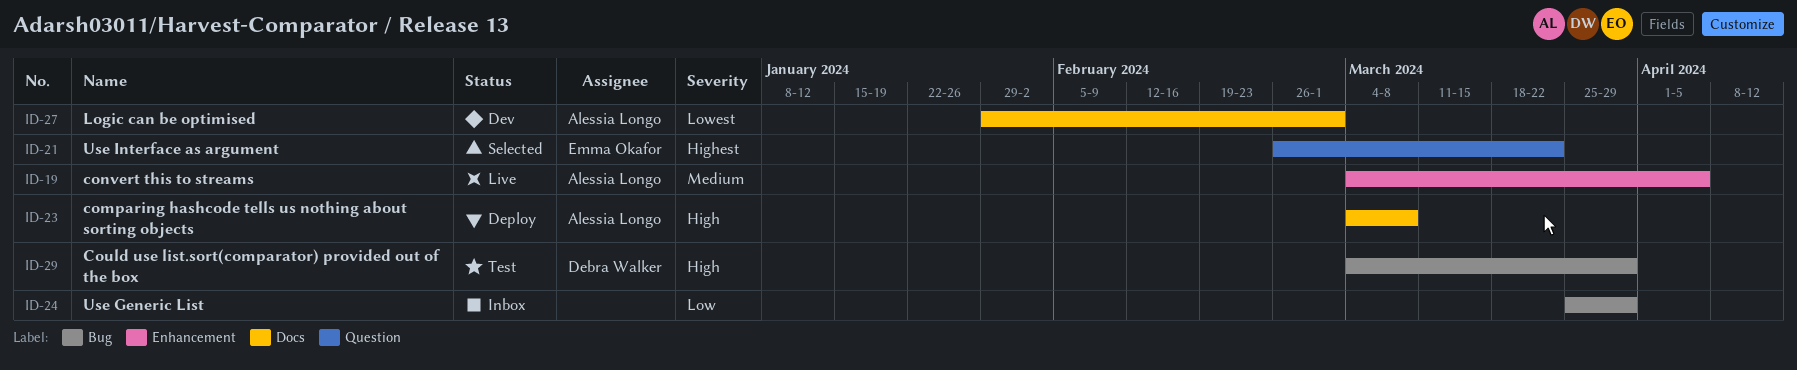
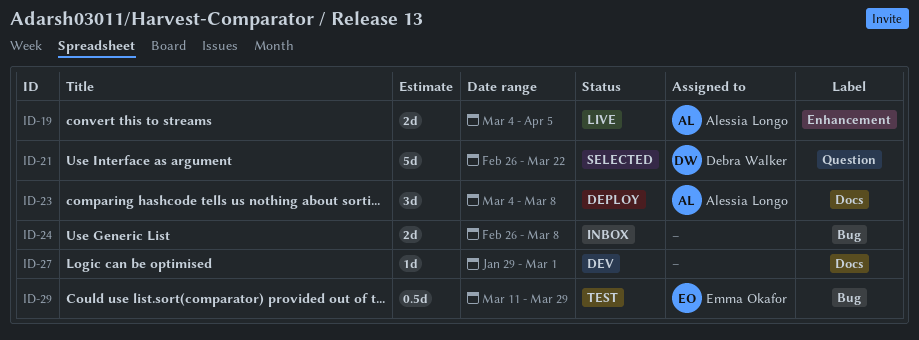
ID-21, owner: Emma Okafor -> Debra Walker
ID-24, start: Mar 25 -> Feb 26
ID-24, due: Mar 29 -> Mar 8
ID-27, owner: Alessia Longo -> none
ID-29, owner: Debra Walker -> Emma Okafor
ID-29, start: Mar 4 -> Mar 11

